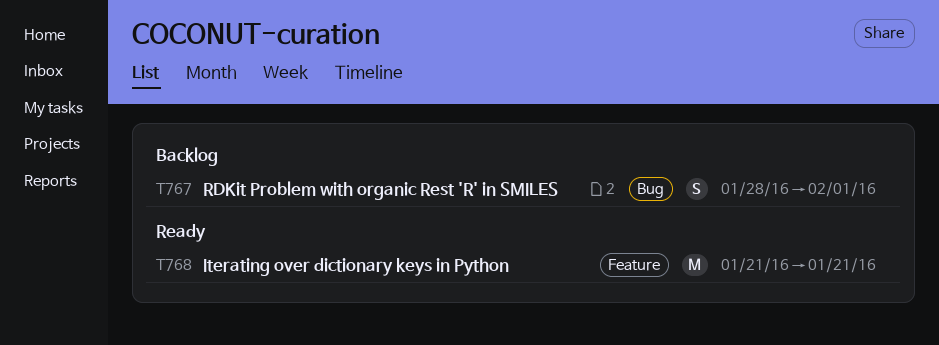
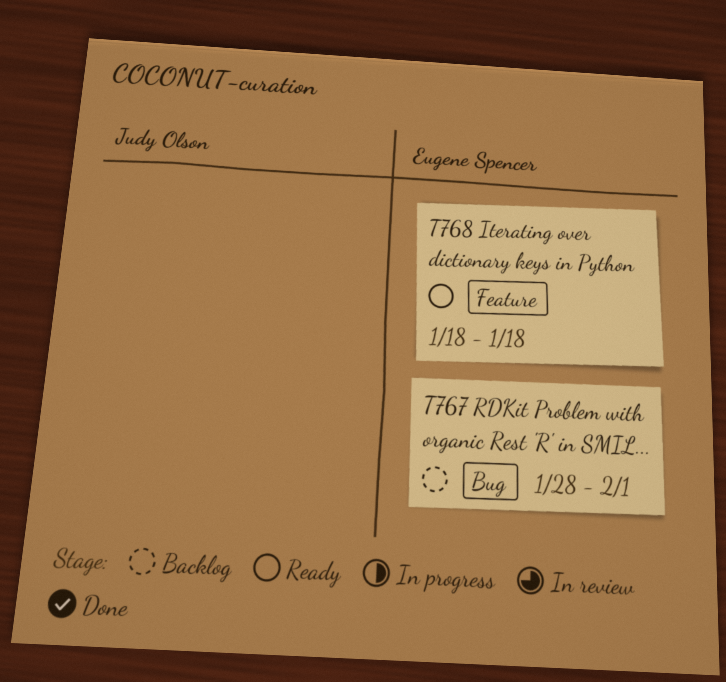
T768, start: Jan 21 -> Jan 18
T768, due: Jan 21 -> Jan 18

